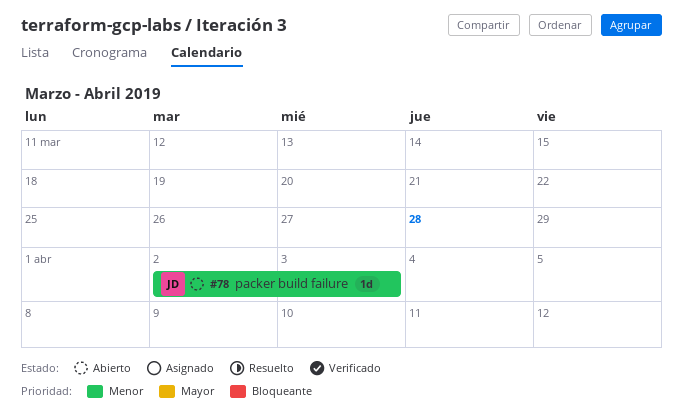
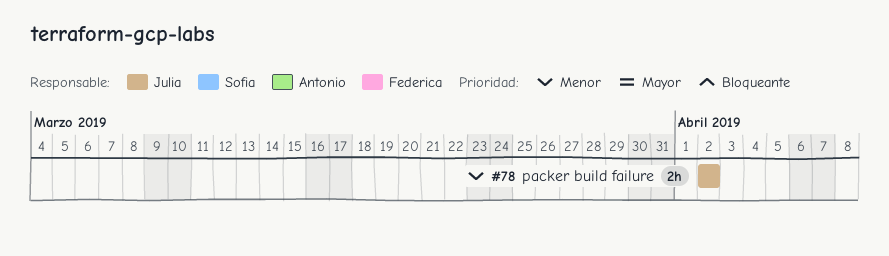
#78, estimate: 1d -> 2h
#78, due: Apr 3 -> Apr 2

